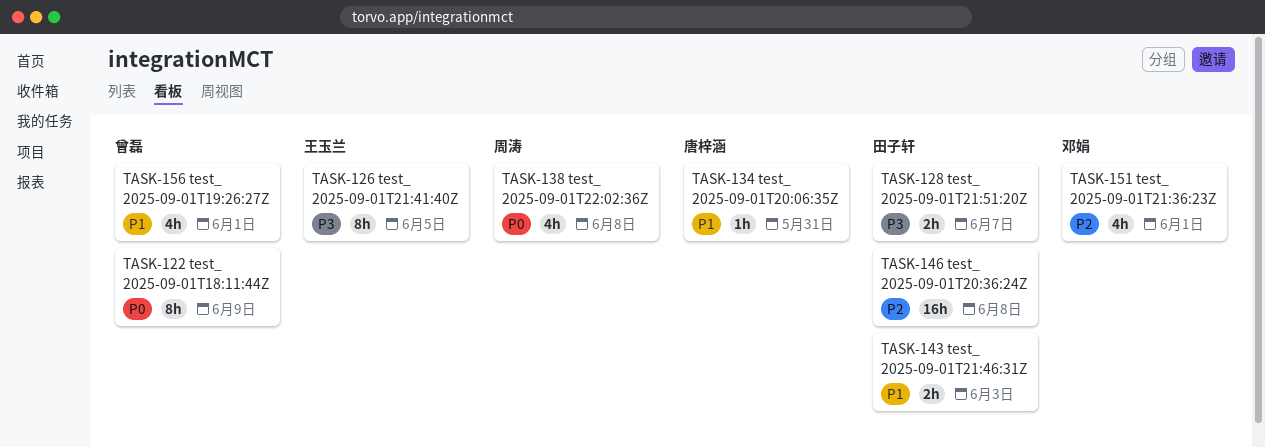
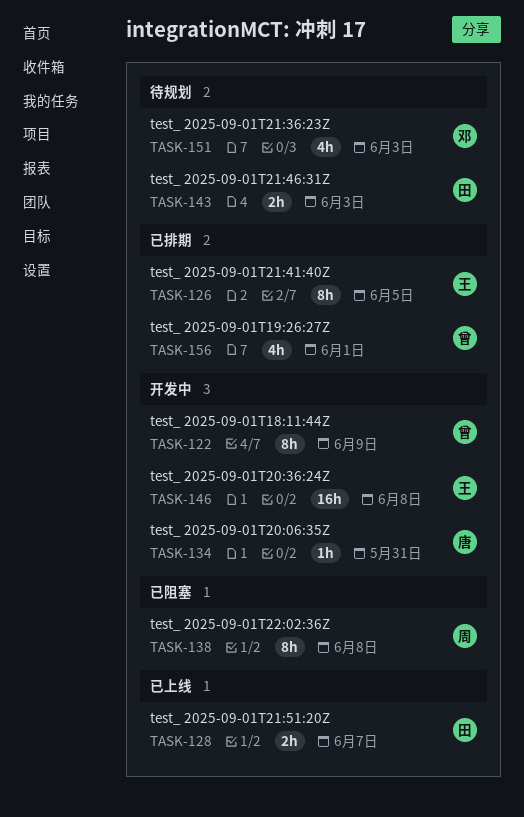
TASK-138, estimate: 4h -> 8h
TASK-146, owner: 田子轩 -> 王玉兰
TASK-151, due: Jun 1 -> Jun 3

